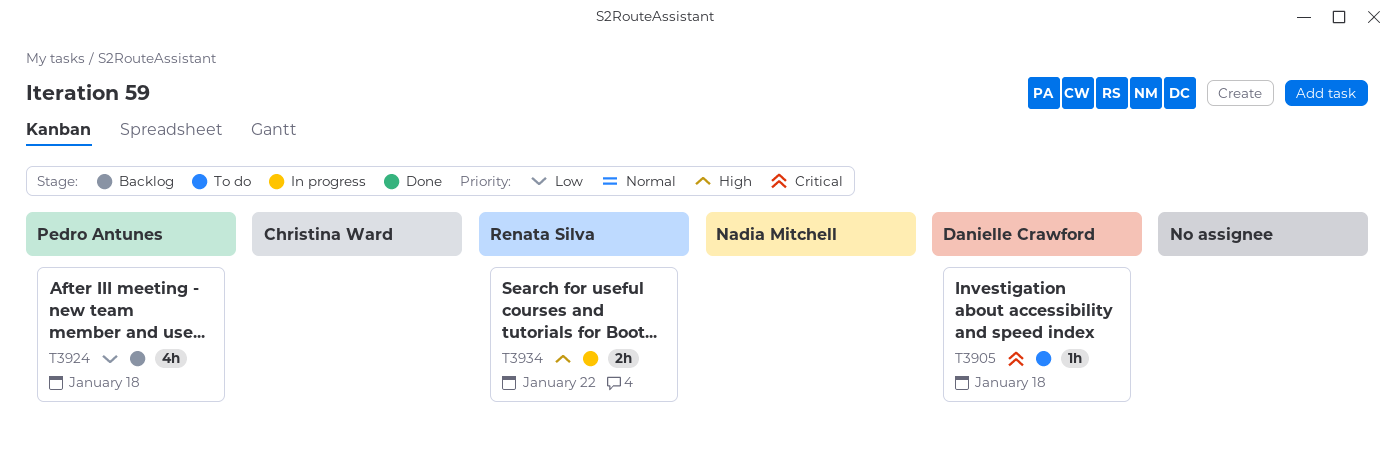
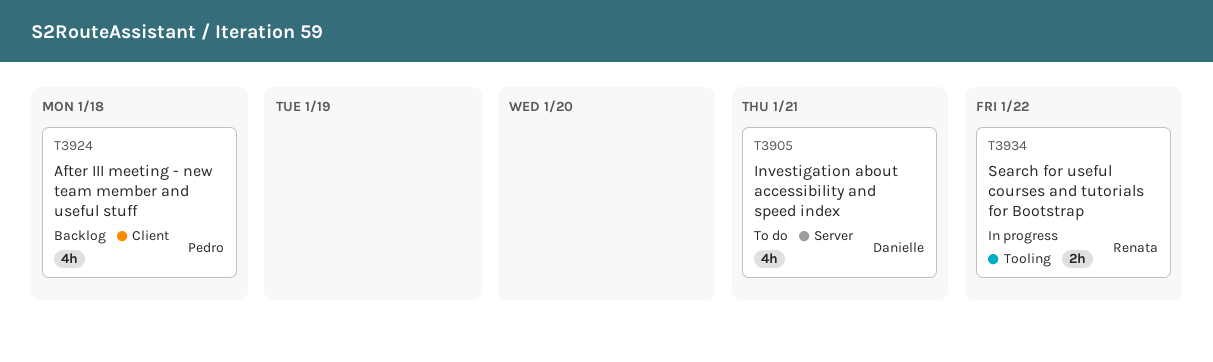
T3905, estimate: 1h -> 4h
T3905, due: Jan 18 -> Jan 21

